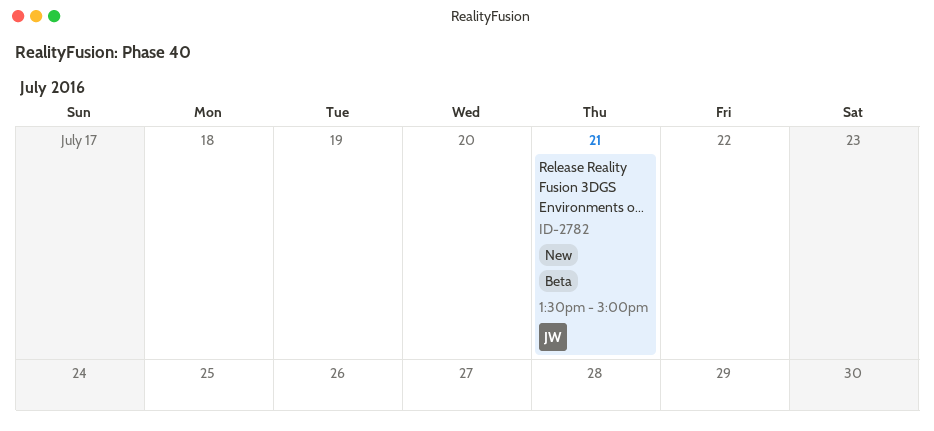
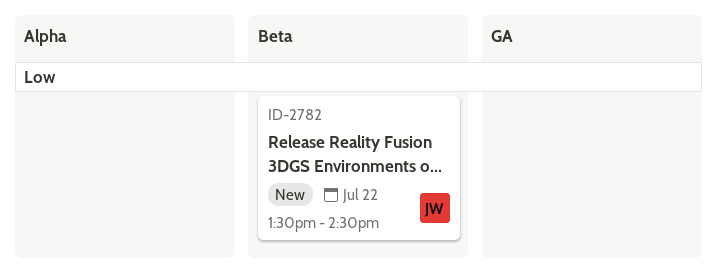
ID-2782, day: Jul 21 -> Jul 22
ID-2782, ends: 15:00 -> 14:30

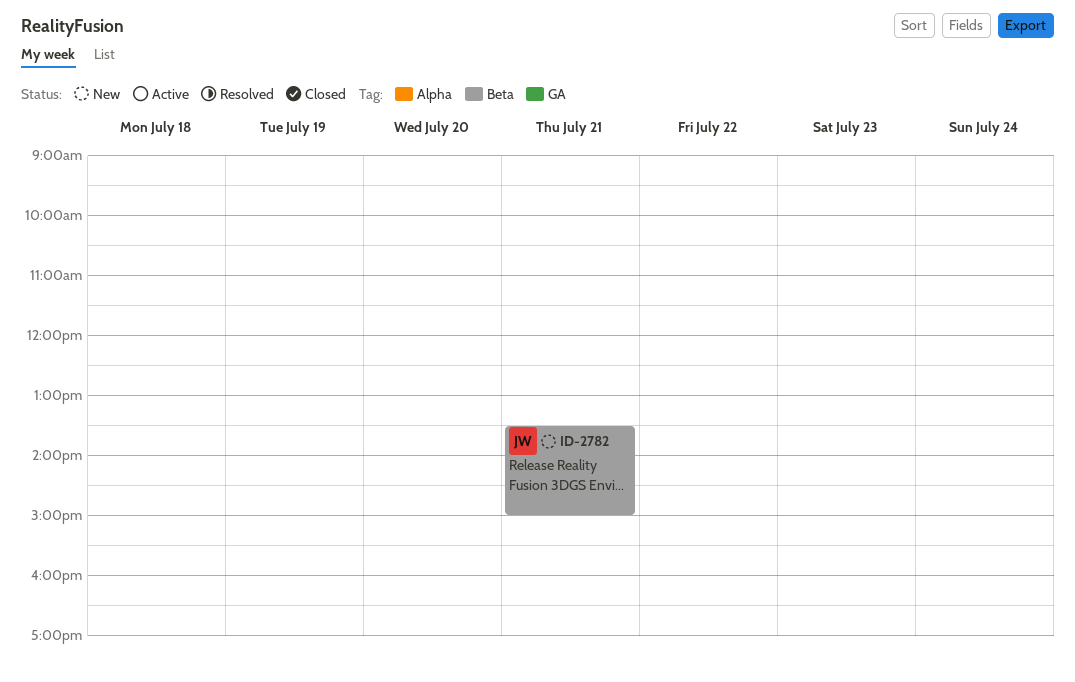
ID-2782, day: Jul 22 -> Jul 21
ID-2782, ends: 14:30 -> 15:00

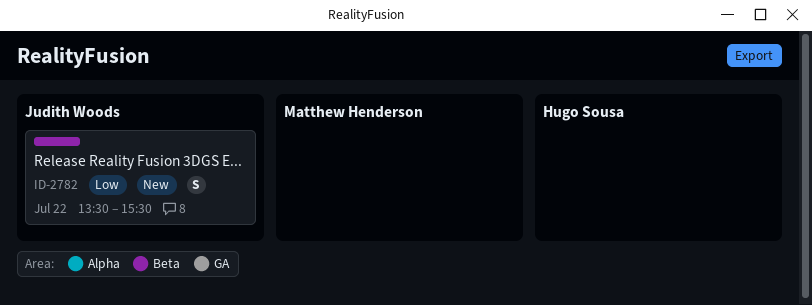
ID-2782, day: Jul 21 -> Jul 22
ID-2782, ends: 15:00 -> 15:30

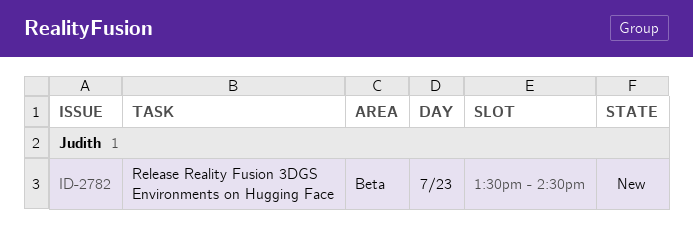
ID-2782, day: Jul 22 -> Jul 23
ID-2782, ends: 15:30 -> 14:30

